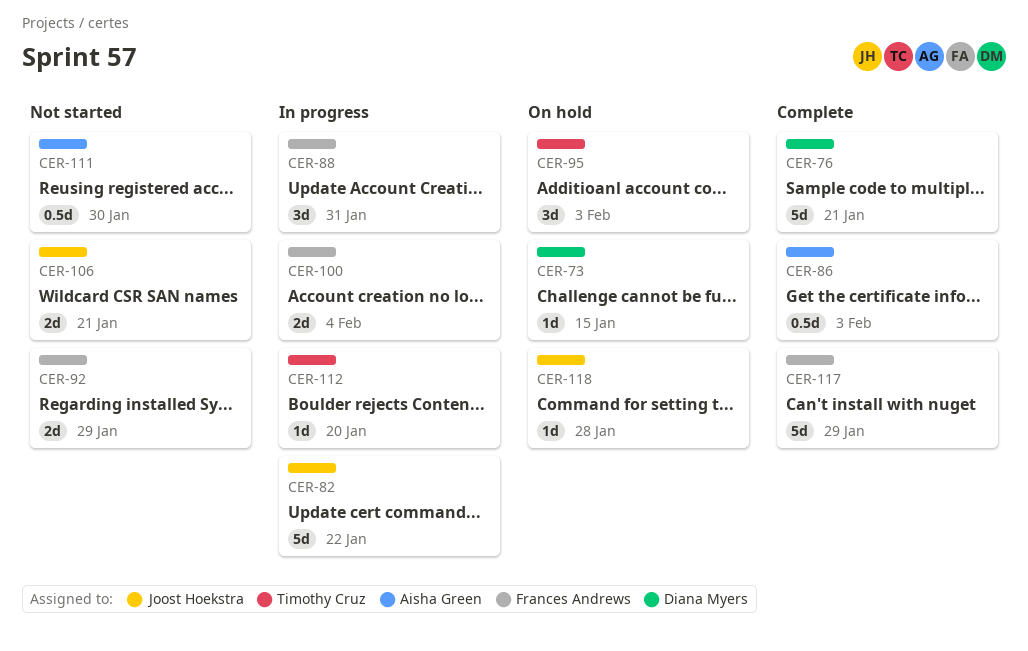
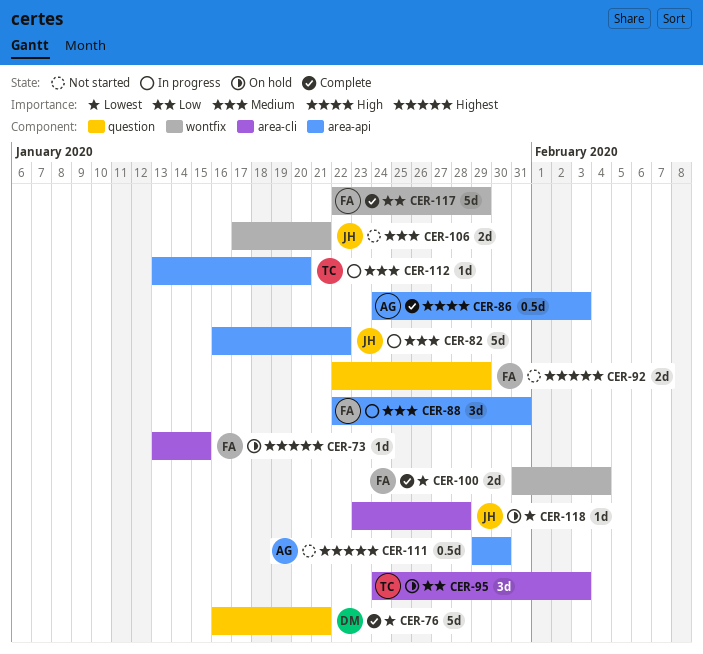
CER-73, owner: Diana Myers -> Frances Andrews
CER-100, status: In progress -> Complete

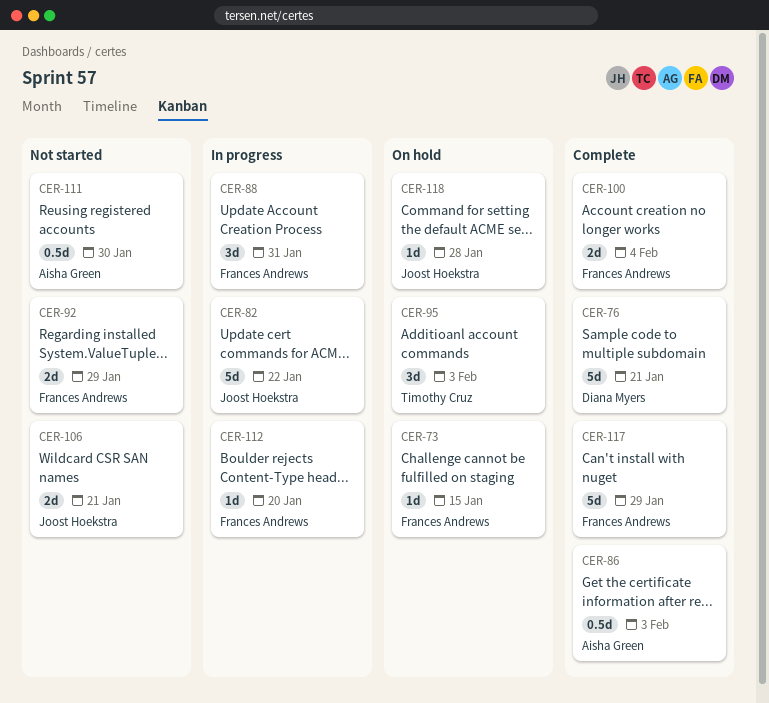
CER-112, owner: Timothy Cruz -> Frances Andrews

